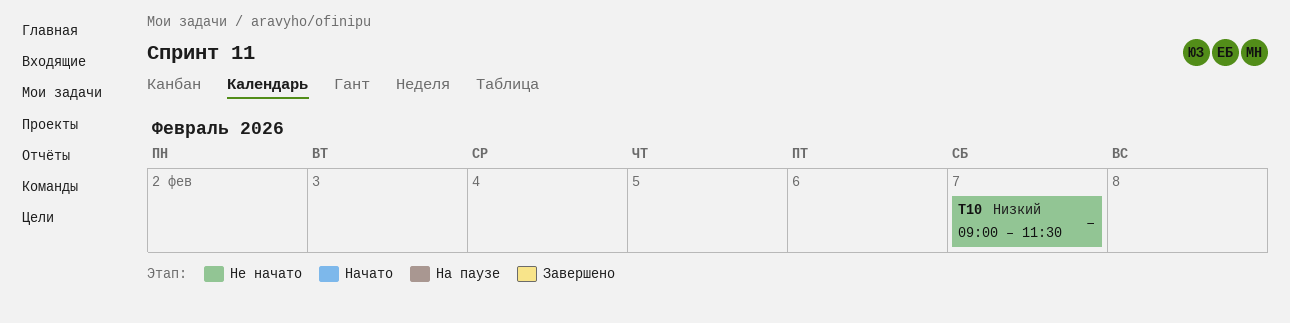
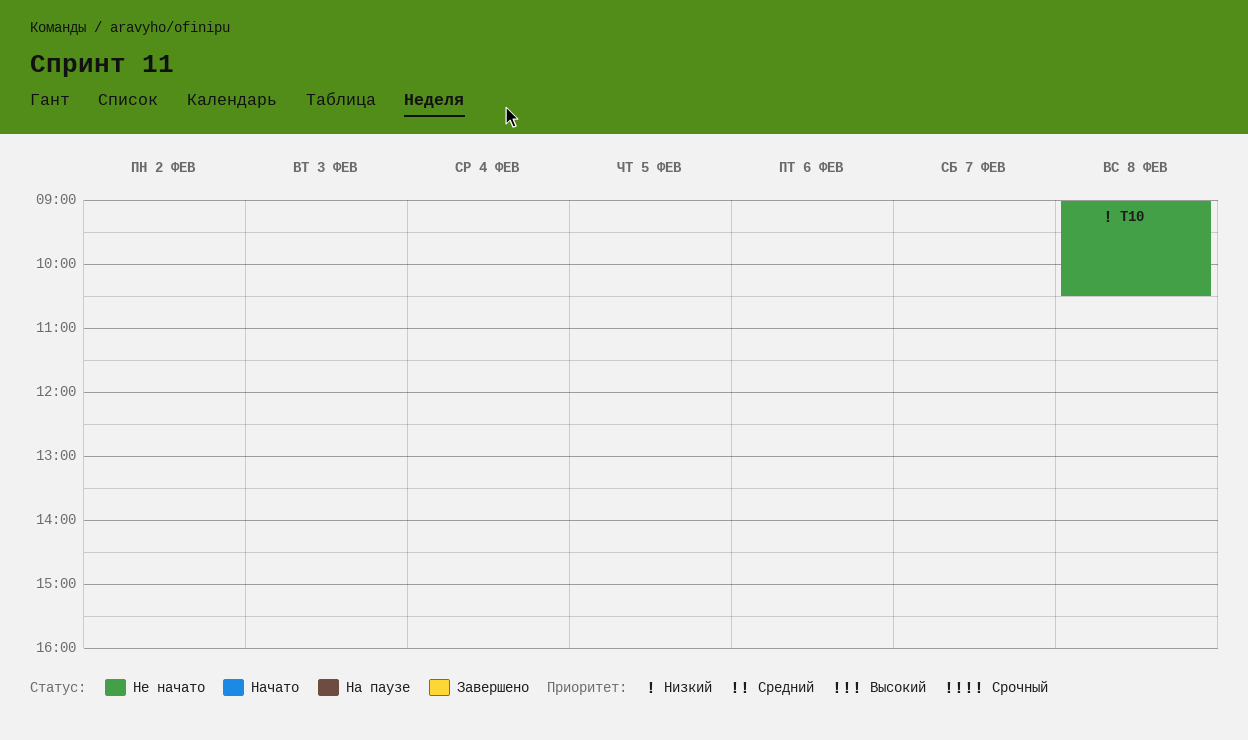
T10, day: Feb 7 -> Feb 8
T10, ends: 11:30 -> 10:30

